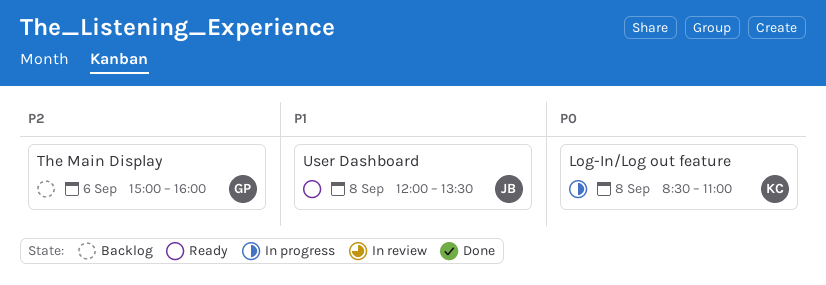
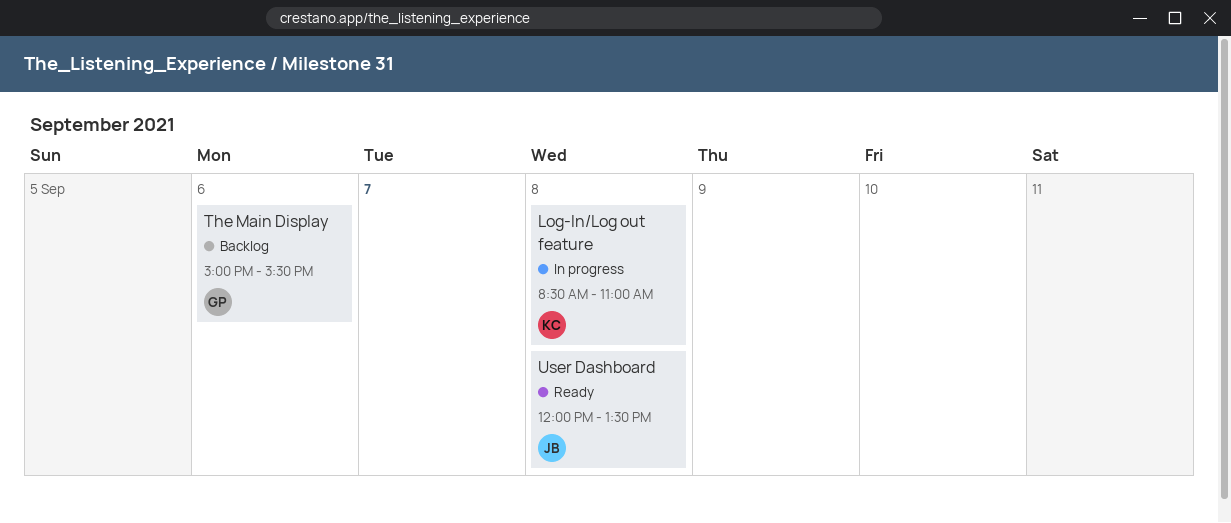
The Main Display, ends: 16:00 -> 15:30

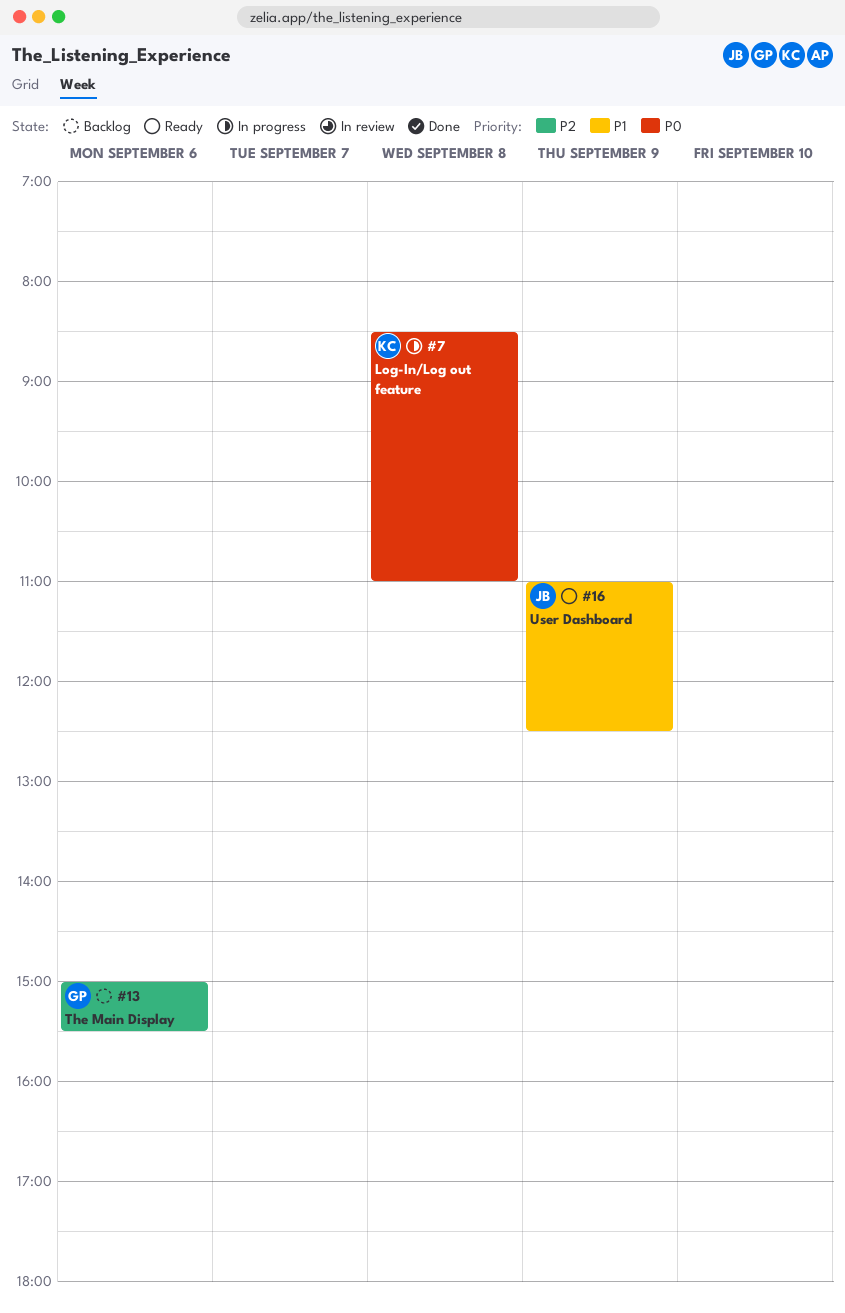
User Dashboard, day: Sep 8 -> Sep 9
User Dashboard, begins: 12:00 -> 11:00
User Dashboard, ends: 13:30 -> 12:30

